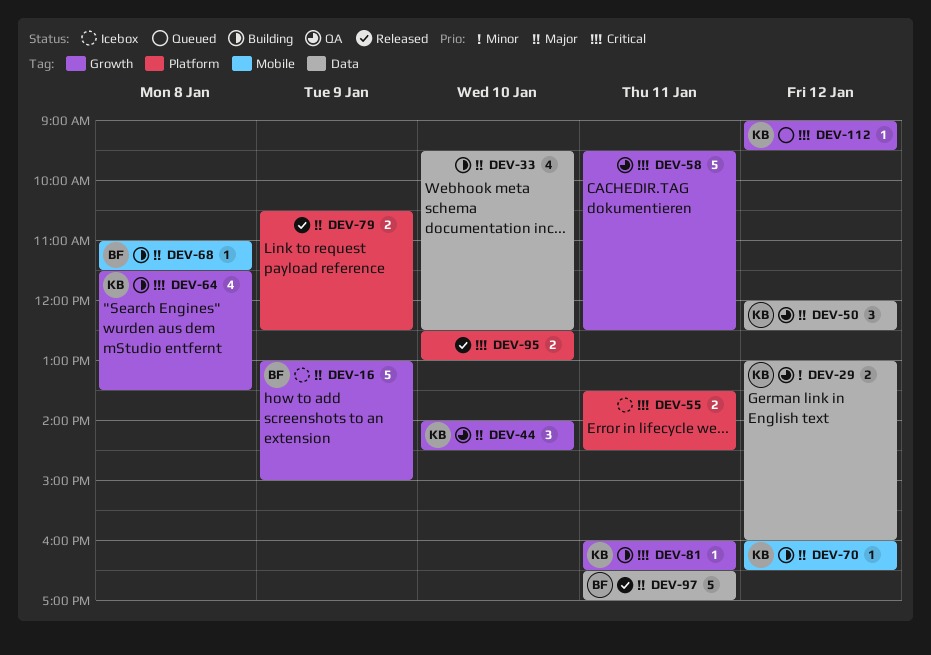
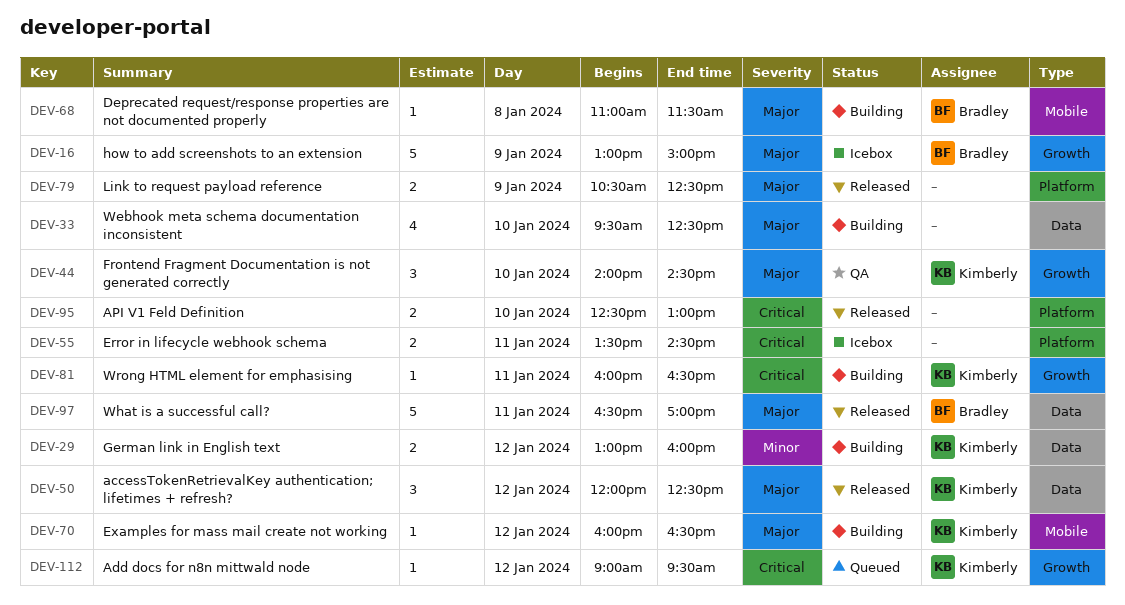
DEV-29, status: QA -> Building
DEV-50, status: QA -> Released
DEV-58: present -> none
DEV-64: present -> none

